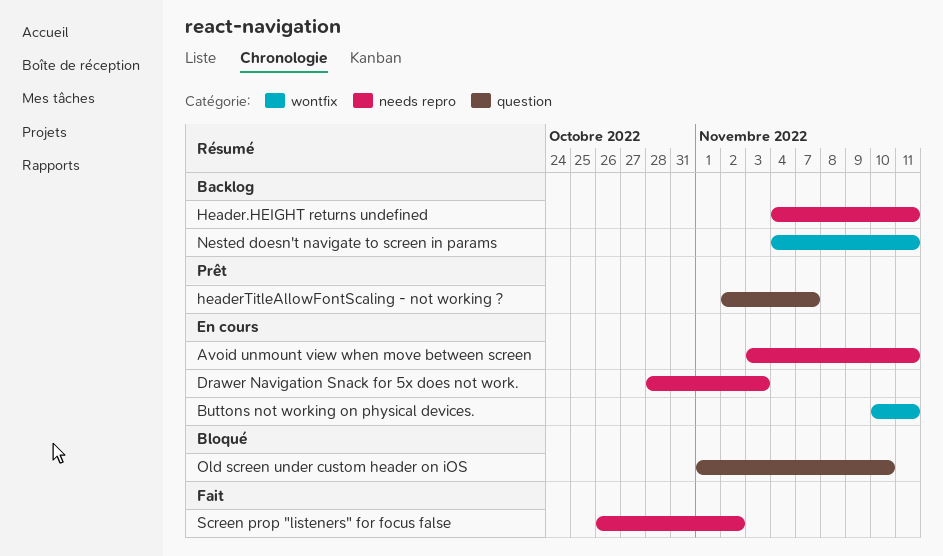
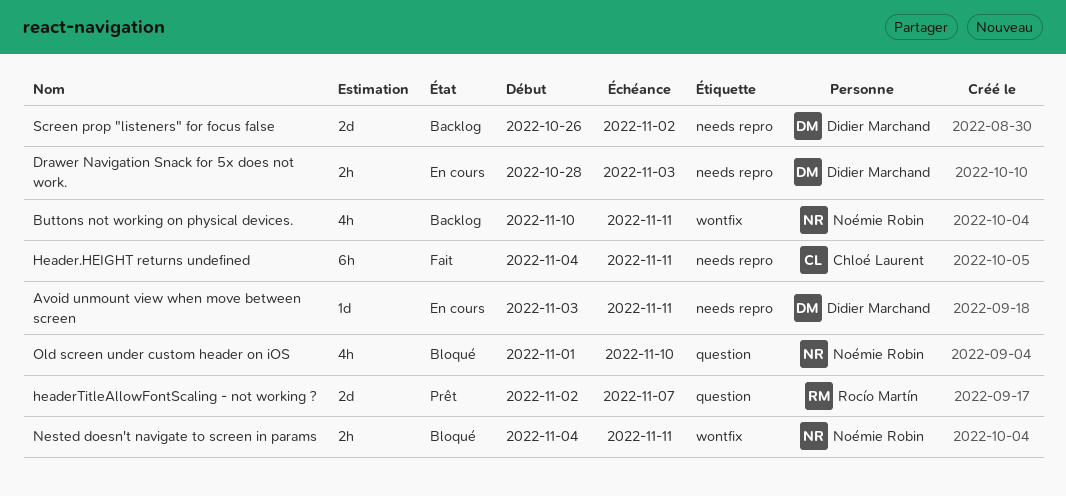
Buttons not working on physical devices., status: En cours -> Backlog
Header.HEIGHT returns undefined, status: Backlog -> Fait
Nested doesn't navigate to screen in params, status: Backlog -> Bloqué
Screen prop "listeners" for focus false, status: Fait -> Backlog

